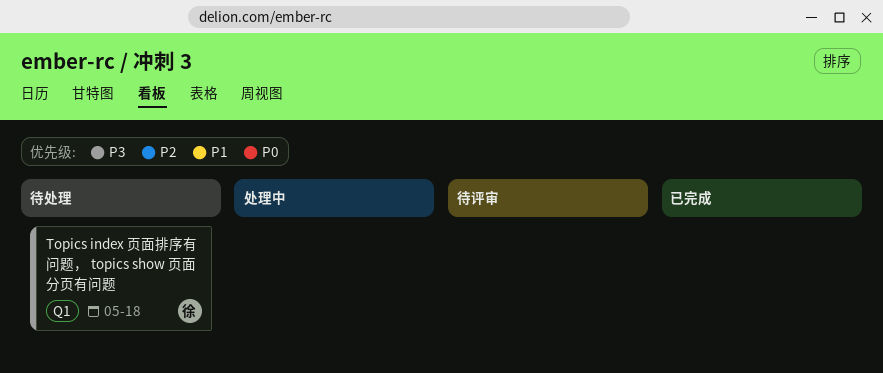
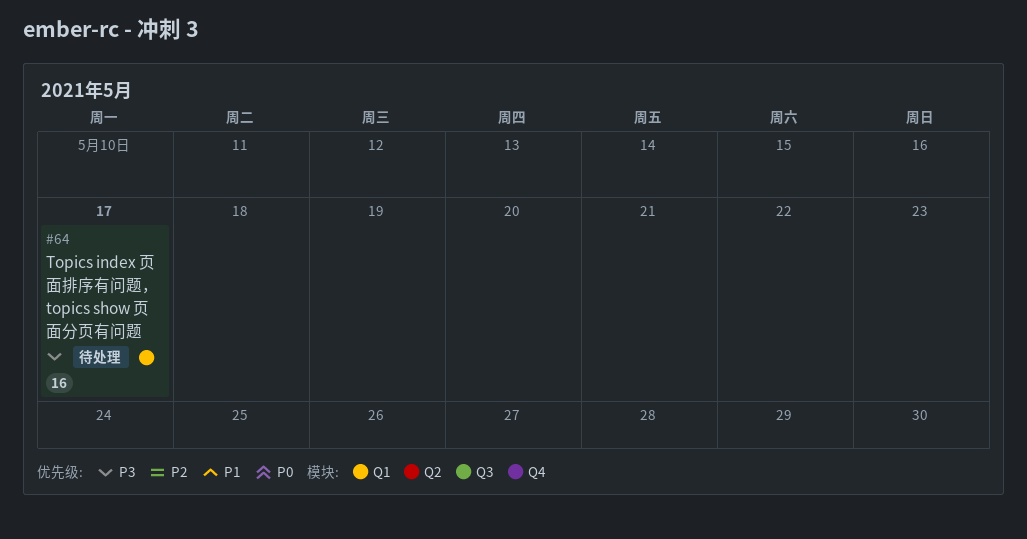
Topics index 页面排序有问题， topics show 页面分页有问题, due: May 18 -> May 17

